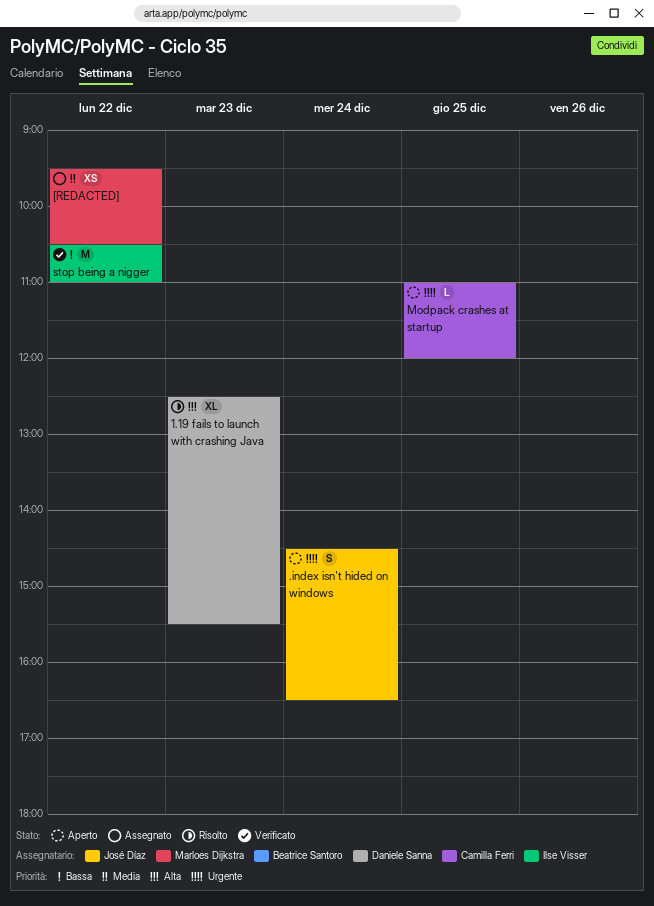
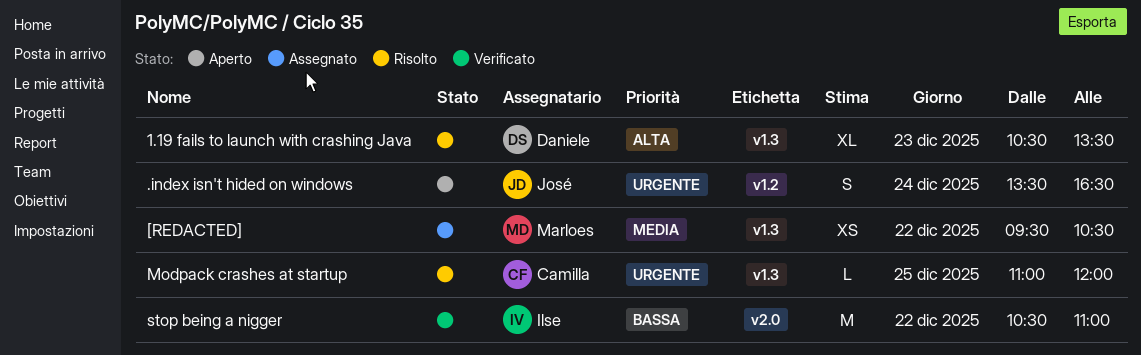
.index isn't hided on windows, begins: 14:30 -> 13:30
1.19 fails to launch with crashing Java, begins: 12:30 -> 10:30
1.19 fails to launch with crashing Java, ends: 15:30 -> 13:30
Modpack crashes at startup, status: Aperto -> Risolto

